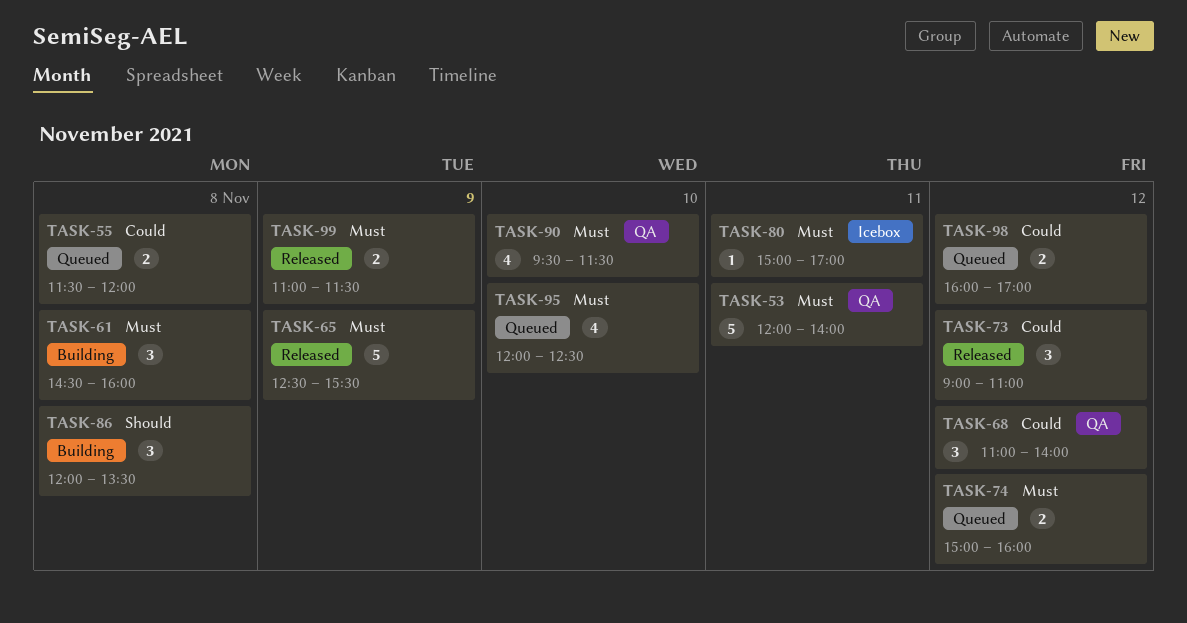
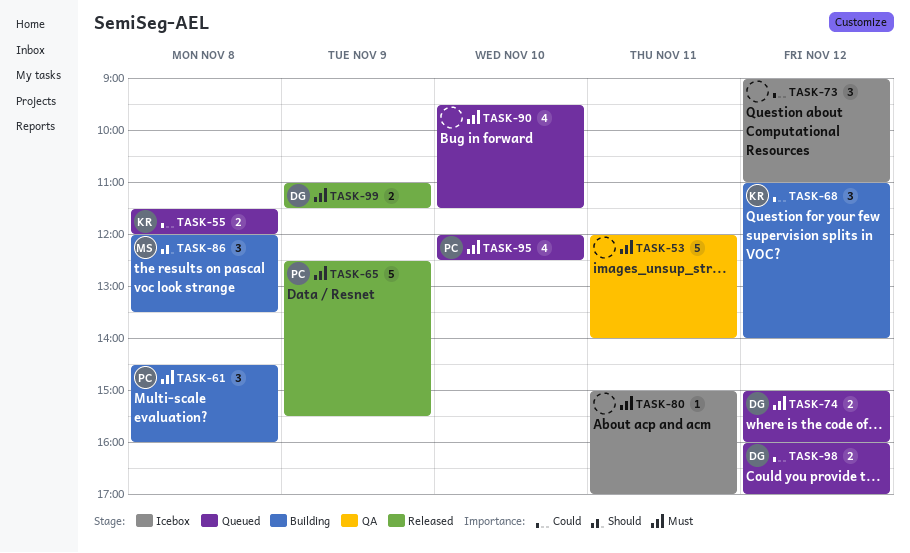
TASK-68, status: QA -> Building
TASK-73, status: Released -> Icebox
TASK-90, status: QA -> Queued

